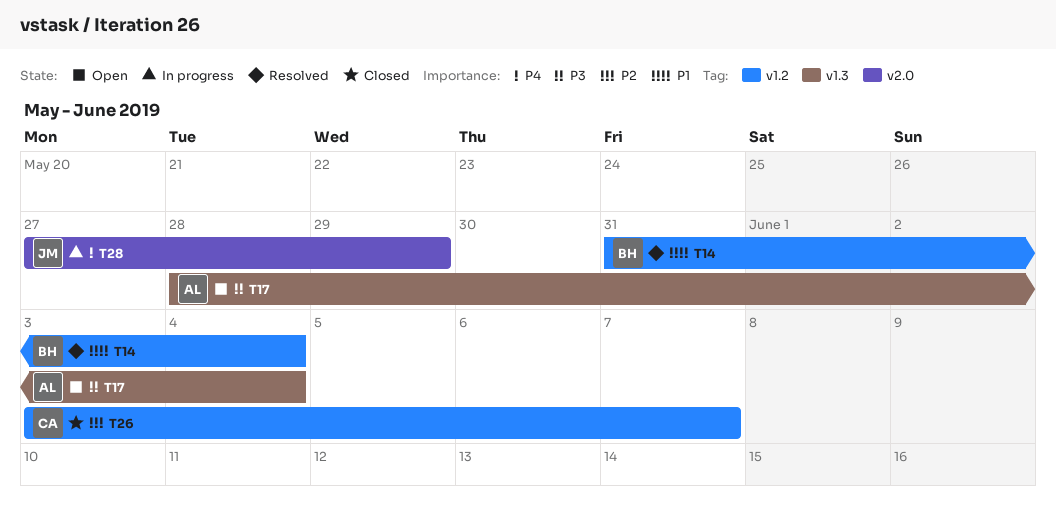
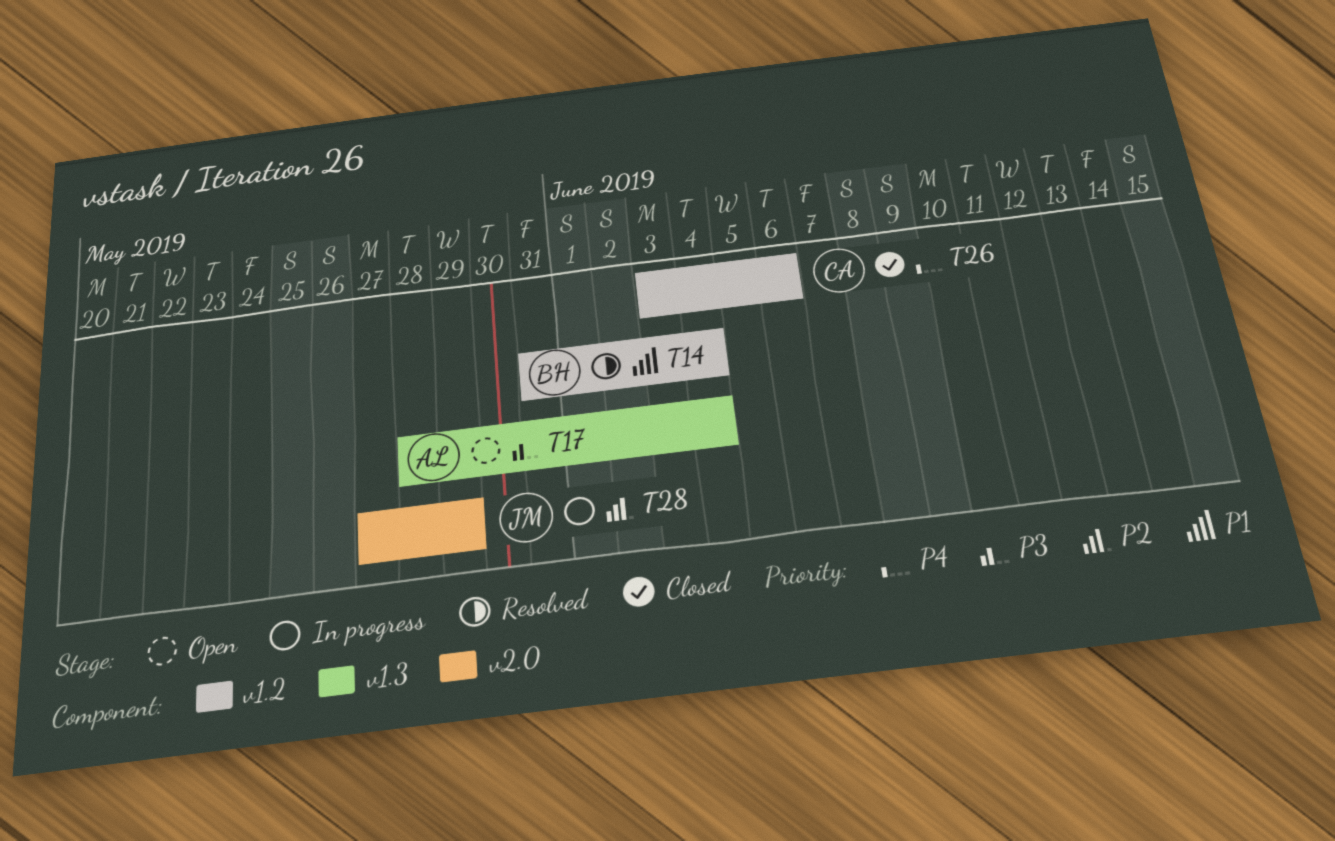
T26, priority: P2 -> P4
T26, due: Jun 7 -> Jun 6
T28, priority: P4 -> P2

